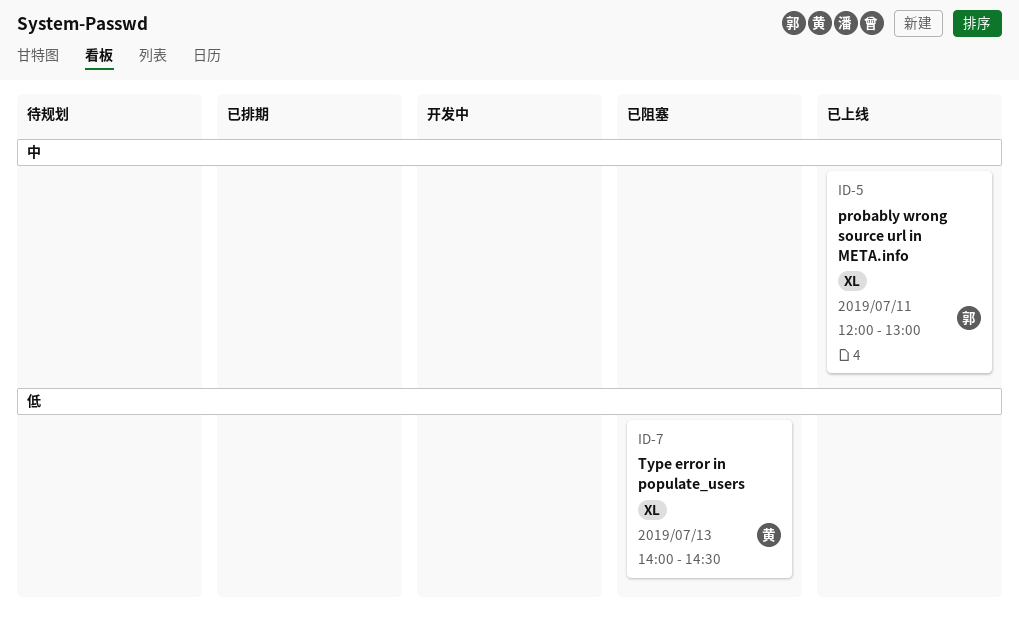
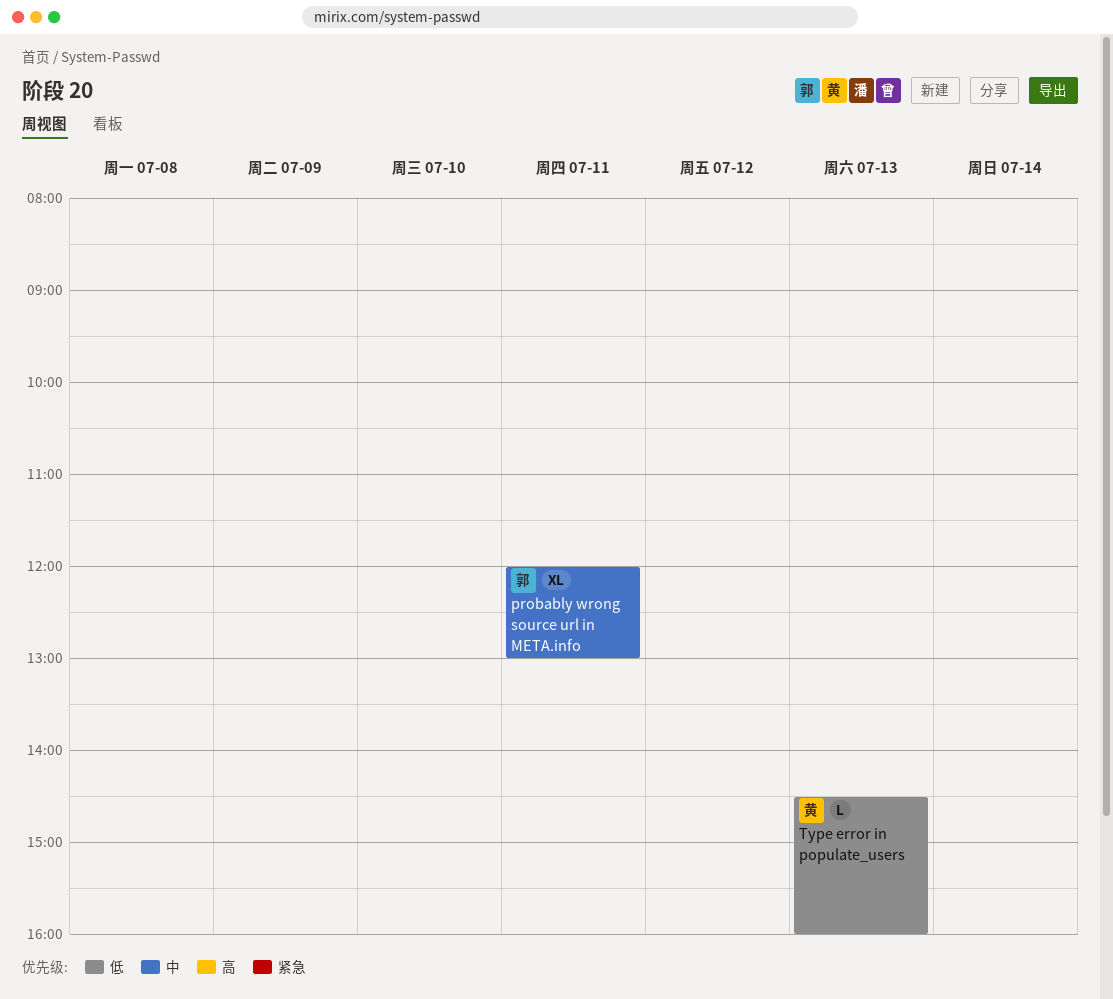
Type error in populate_users, estimate: XL -> L
Type error in populate_users, begins: 14:00 -> 14:30
Type error in populate_users, ends: 14:30 -> 16:00

